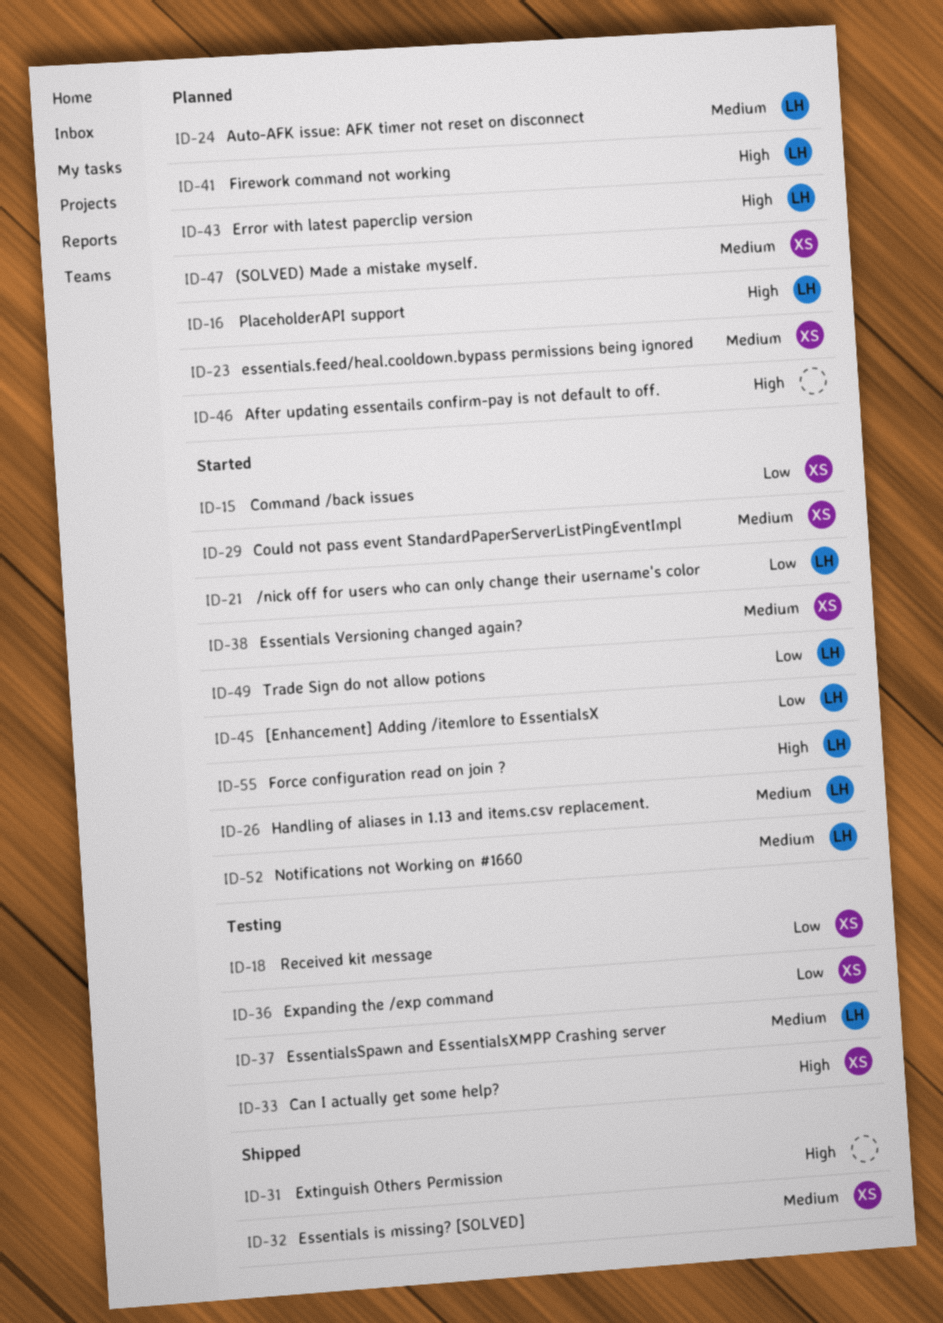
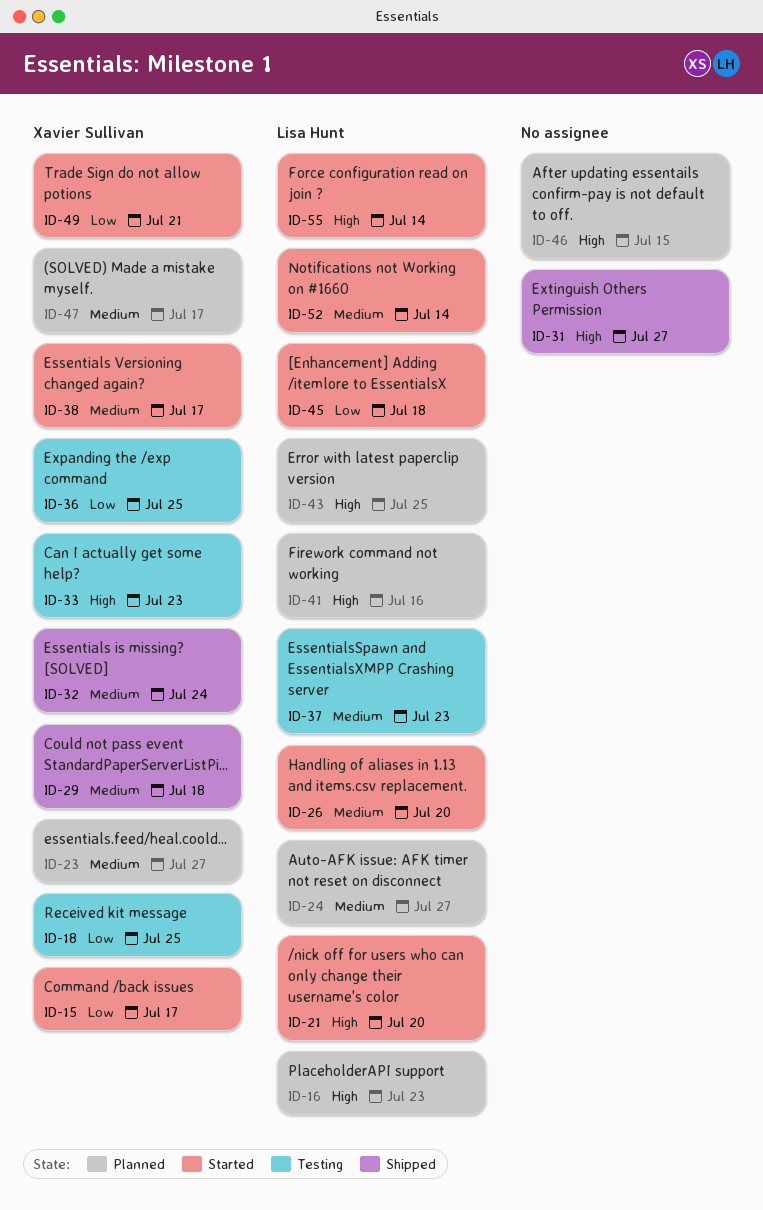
ID-21, priority: Low -> High
ID-29, status: Started -> Shipped
ID-49, owner: Lisa Hunt -> Xavier Sullivan

